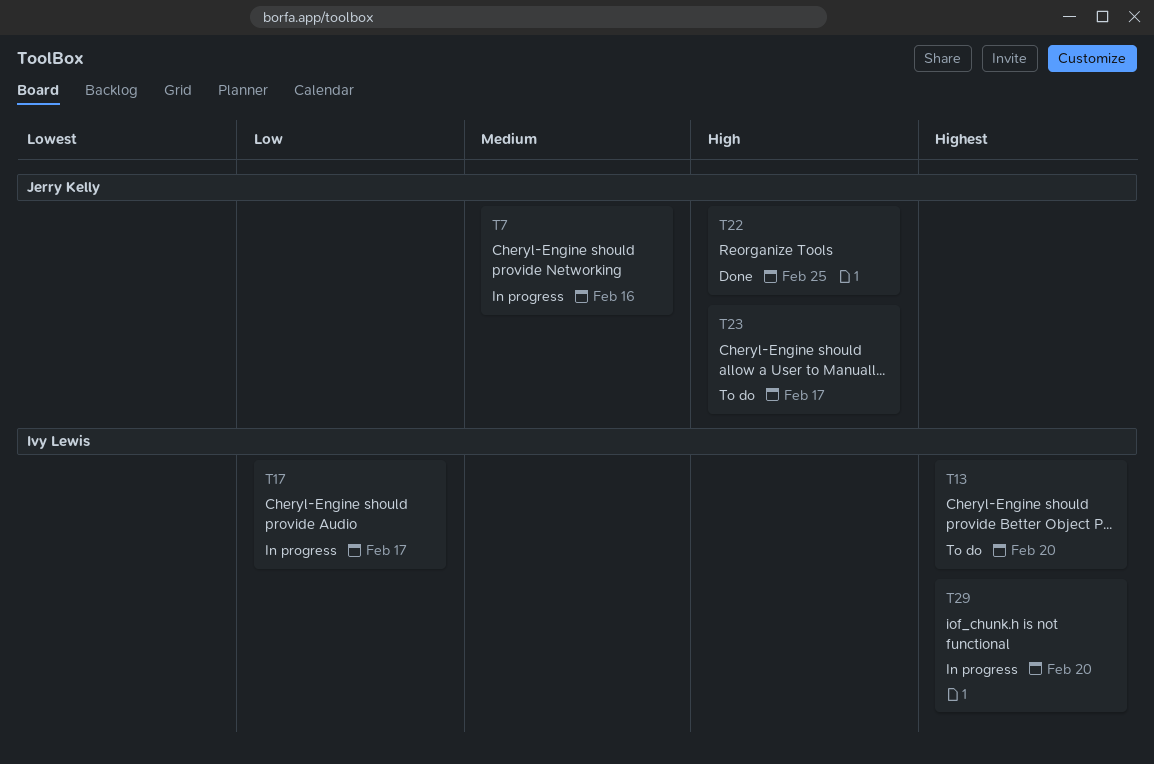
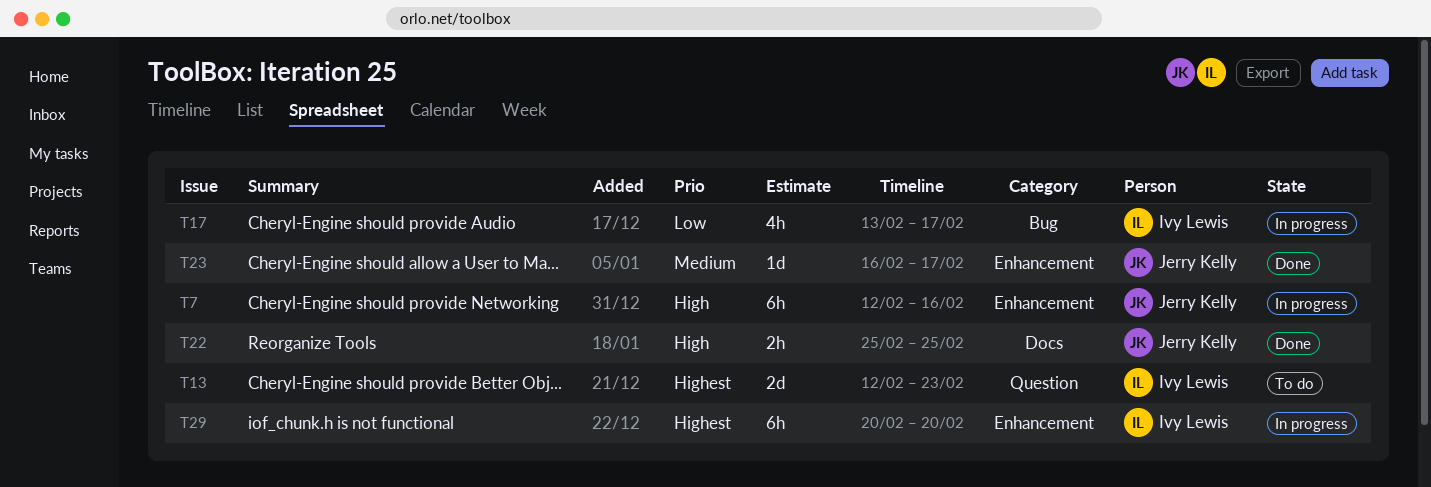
T7, priority: Medium -> High
T13, due: Feb 20 -> Feb 23
T23, status: To do -> Done
T23, priority: High -> Medium

